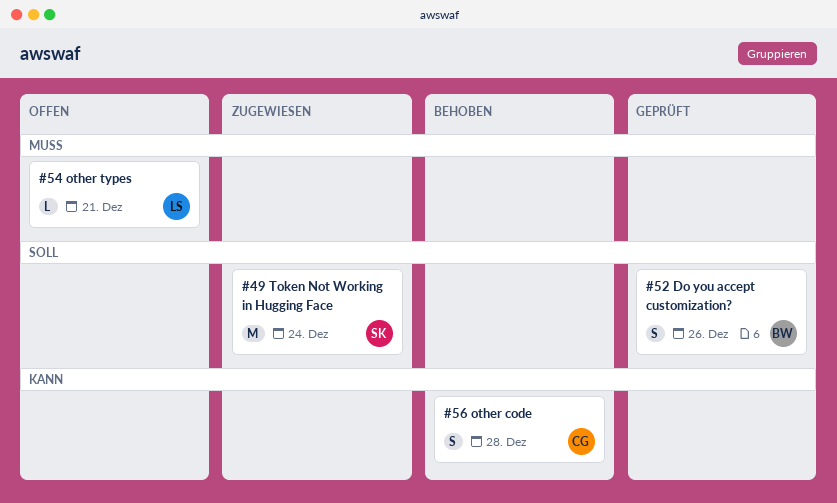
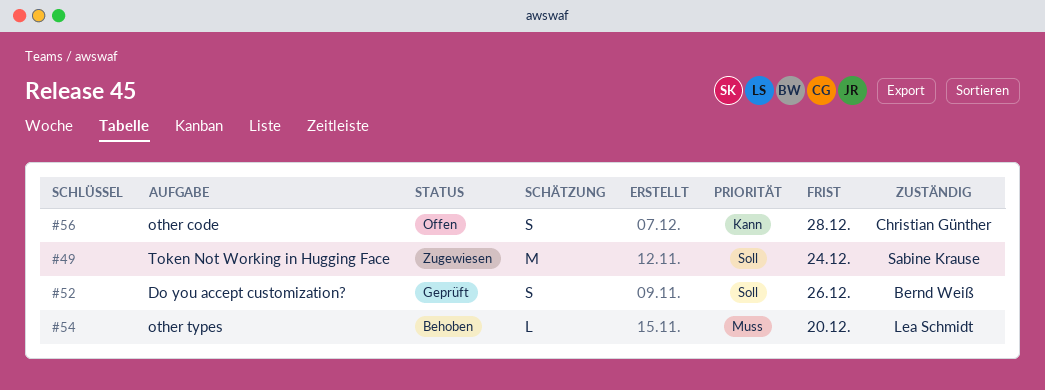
#54, status: Offen -> Behoben
#54, due: Dec 21 -> Dec 20
#56, status: Behoben -> Offen

